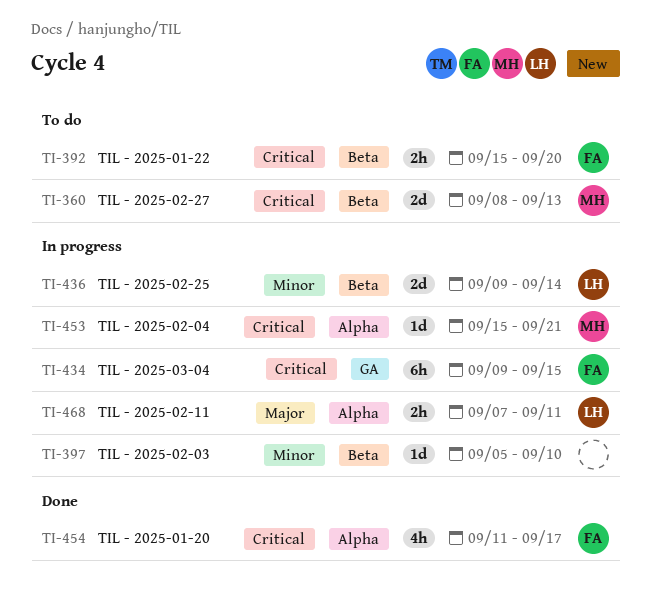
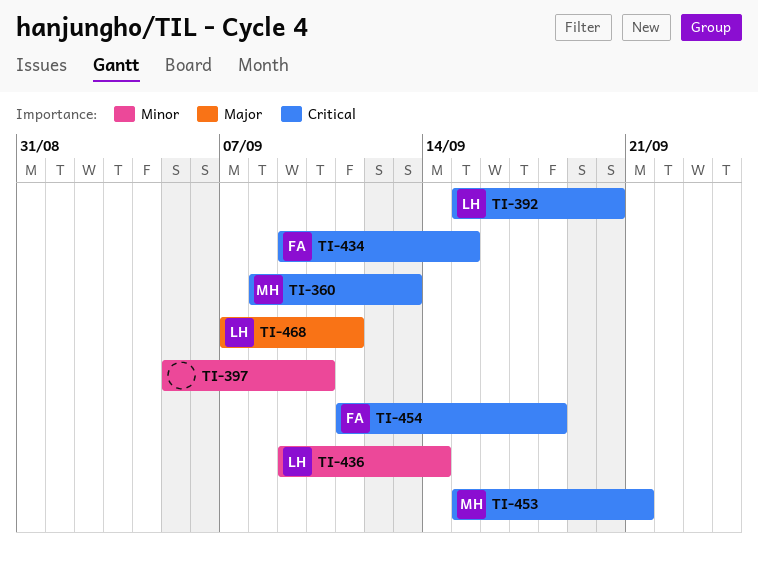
TI-392, owner: FA -> LH
TI-454, due: Sep 17 -> Sep 18

